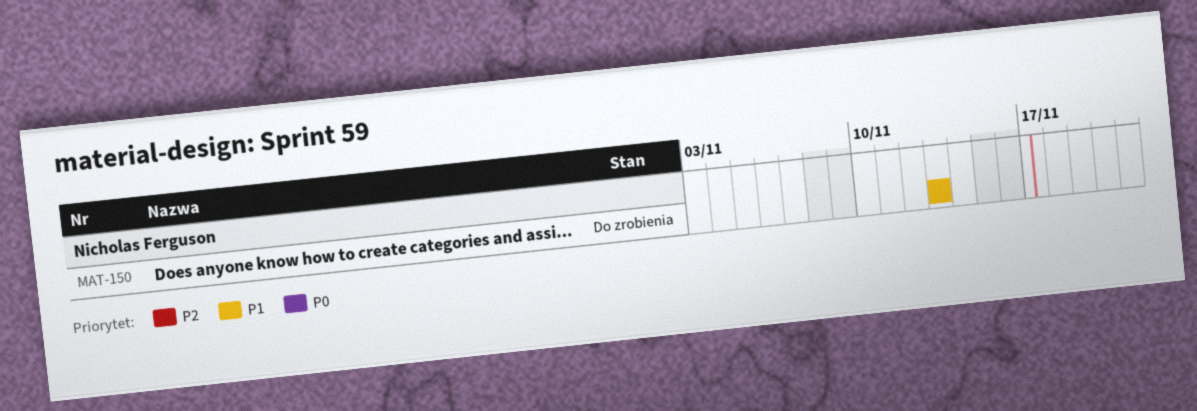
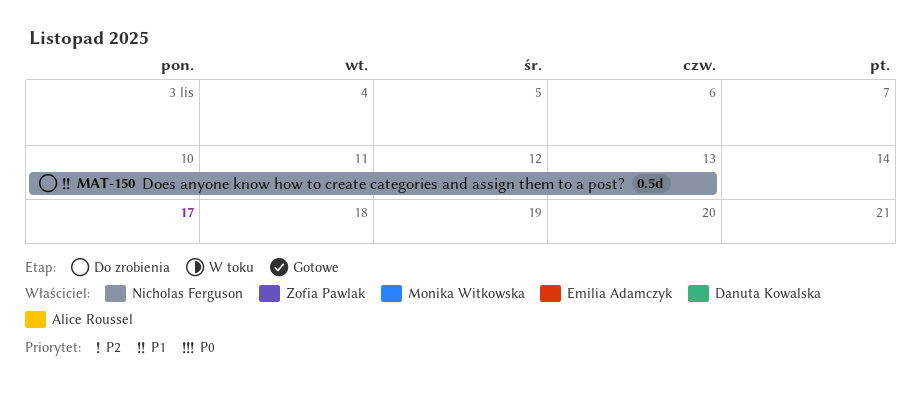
MAT-150, start: Nov 13 -> Nov 10

